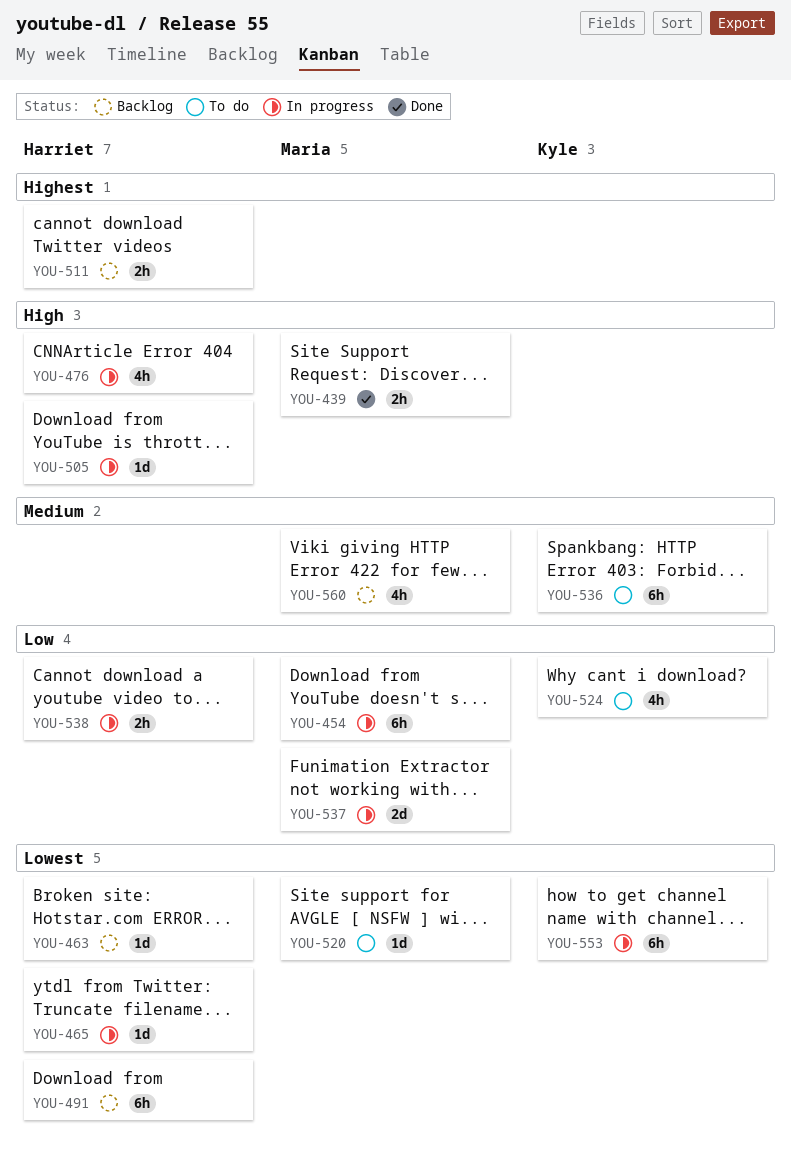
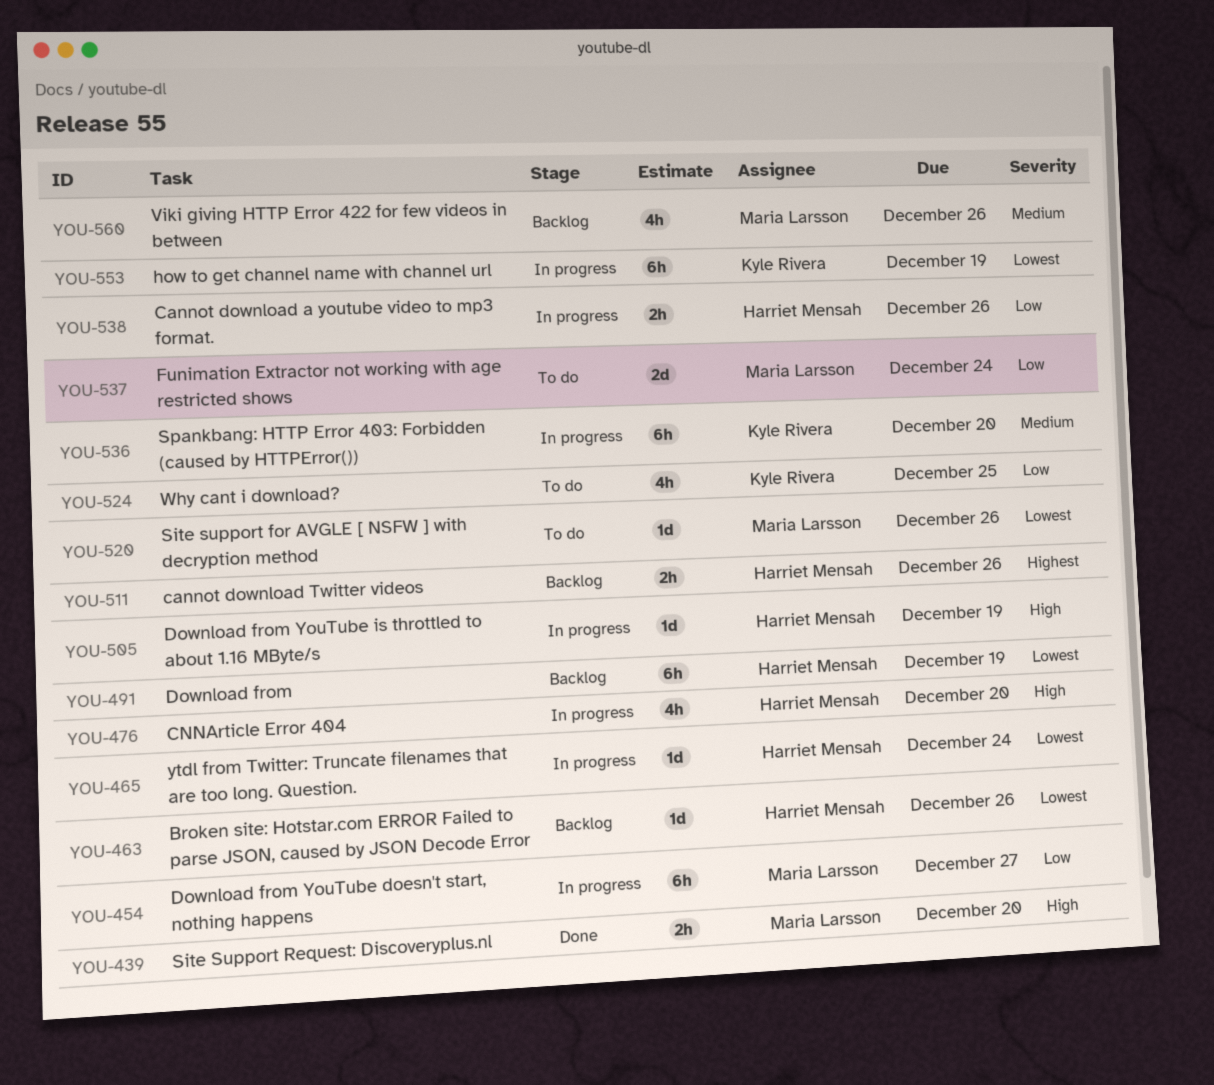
YOU-536, status: To do -> In progress
YOU-537, status: In progress -> To do

